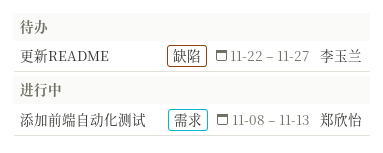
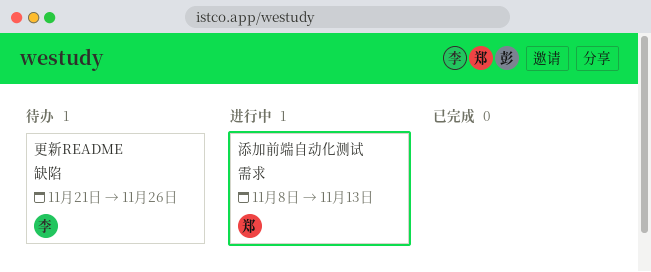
更新README, start: Nov 22 -> Nov 21
更新README, due: Nov 27 -> Nov 26

